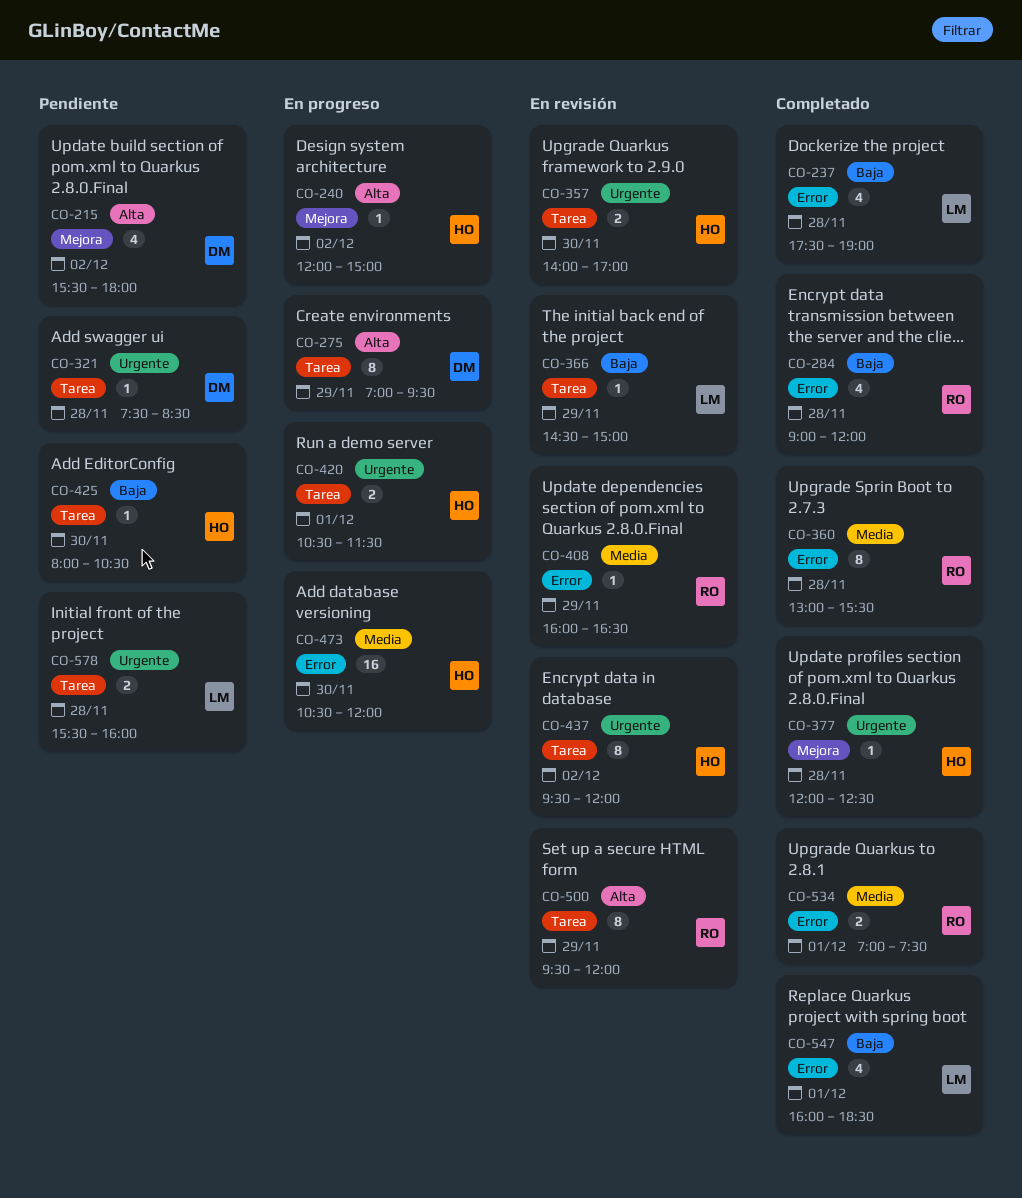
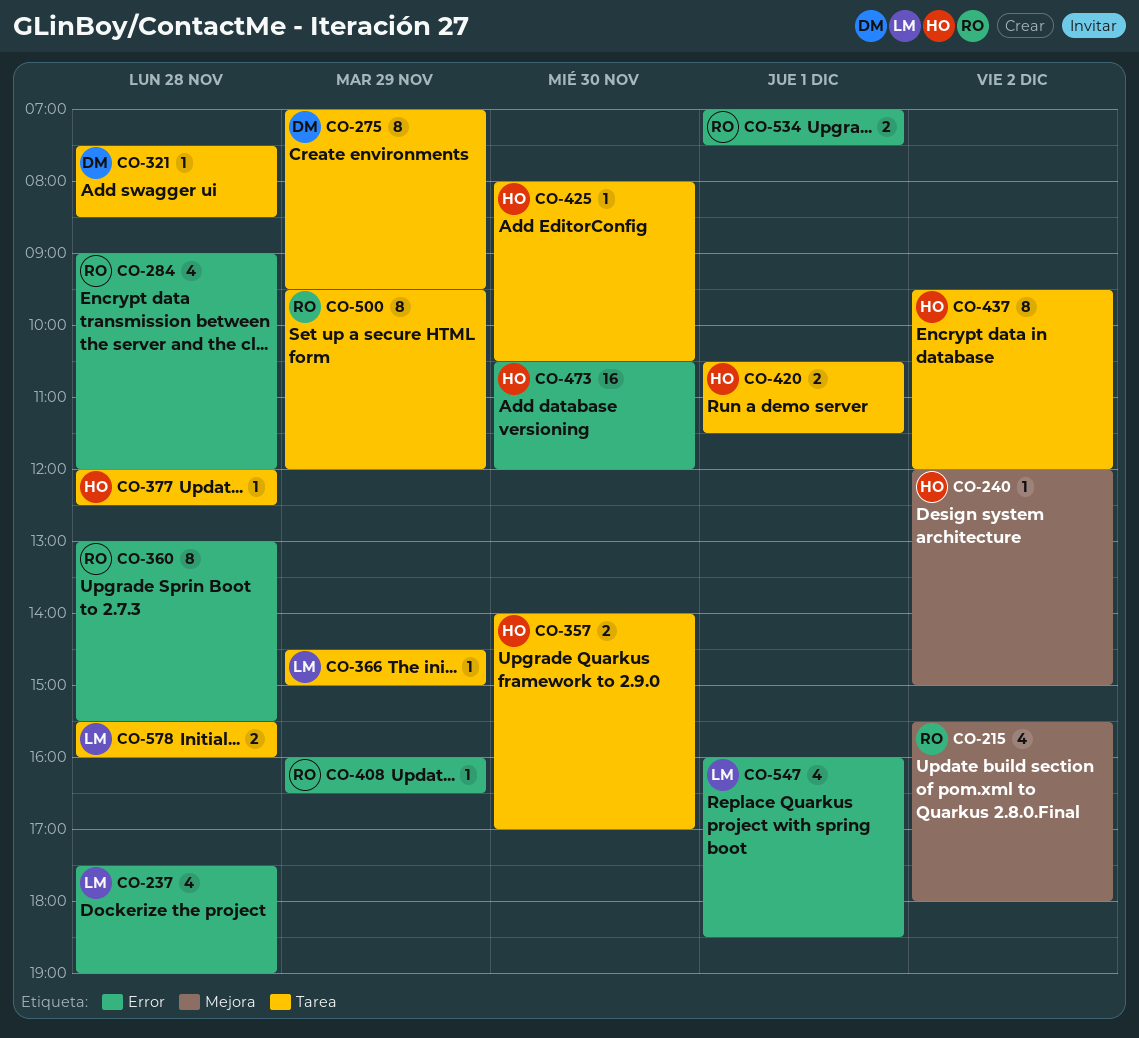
CO-215, owner: DM -> RO
CO-377, label: Mejora -> Tarea

